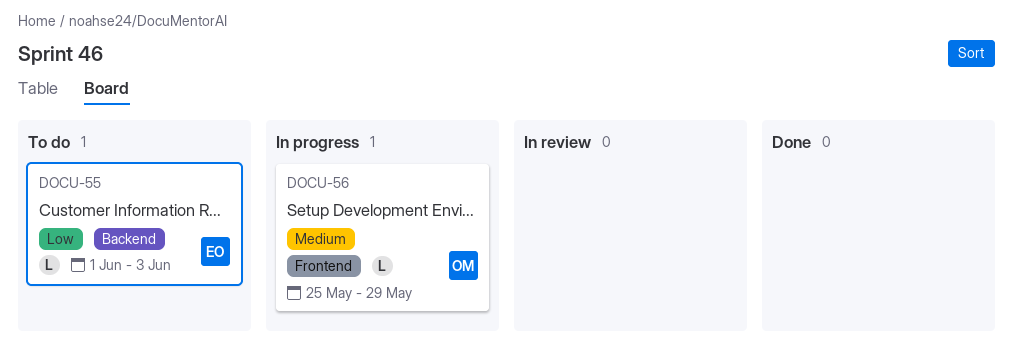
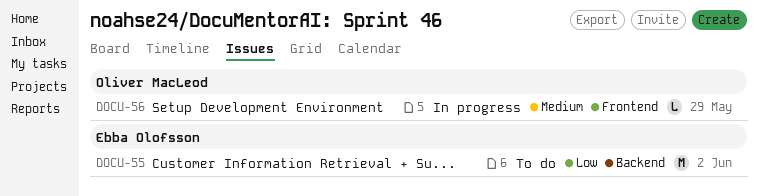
DOCU-55, estimate: L -> M
DOCU-55, due: Jun 3 -> Jun 2

